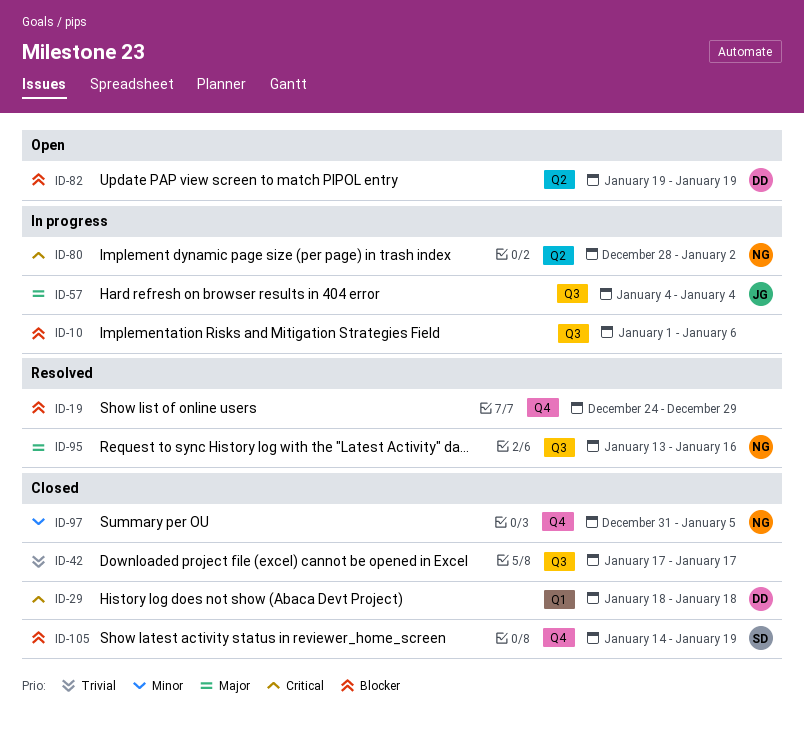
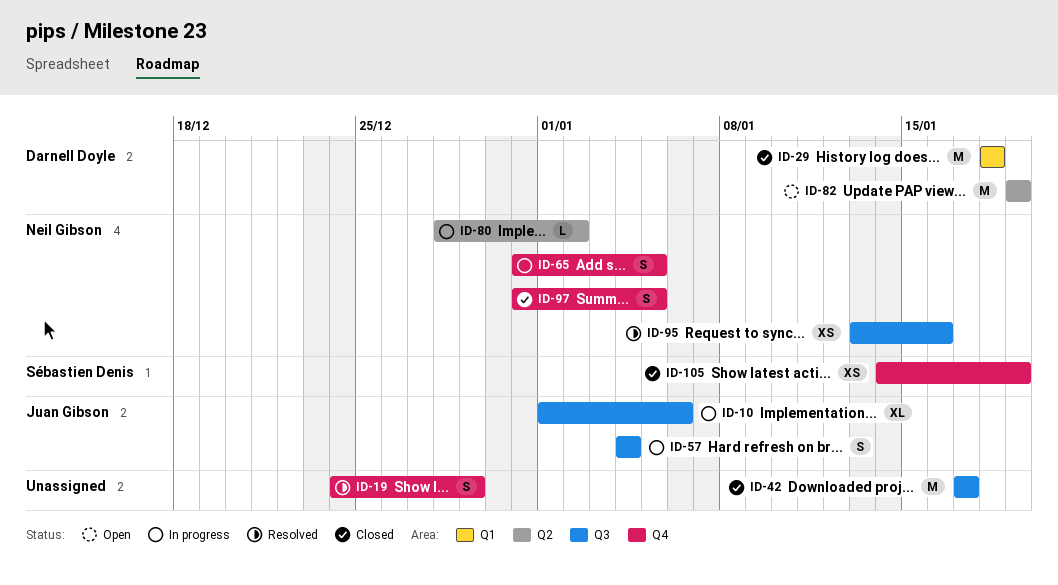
ID-10, owner: none -> Juan Gibson
ID-65: none -> present

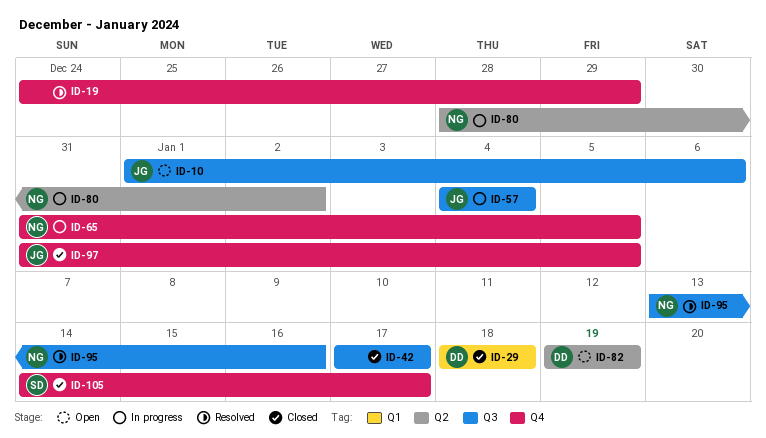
ID-10, status: In progress -> Open
ID-97, owner: Neil Gibson -> Juan Gibson
ID-105, due: Jan 19 -> Jan 17

